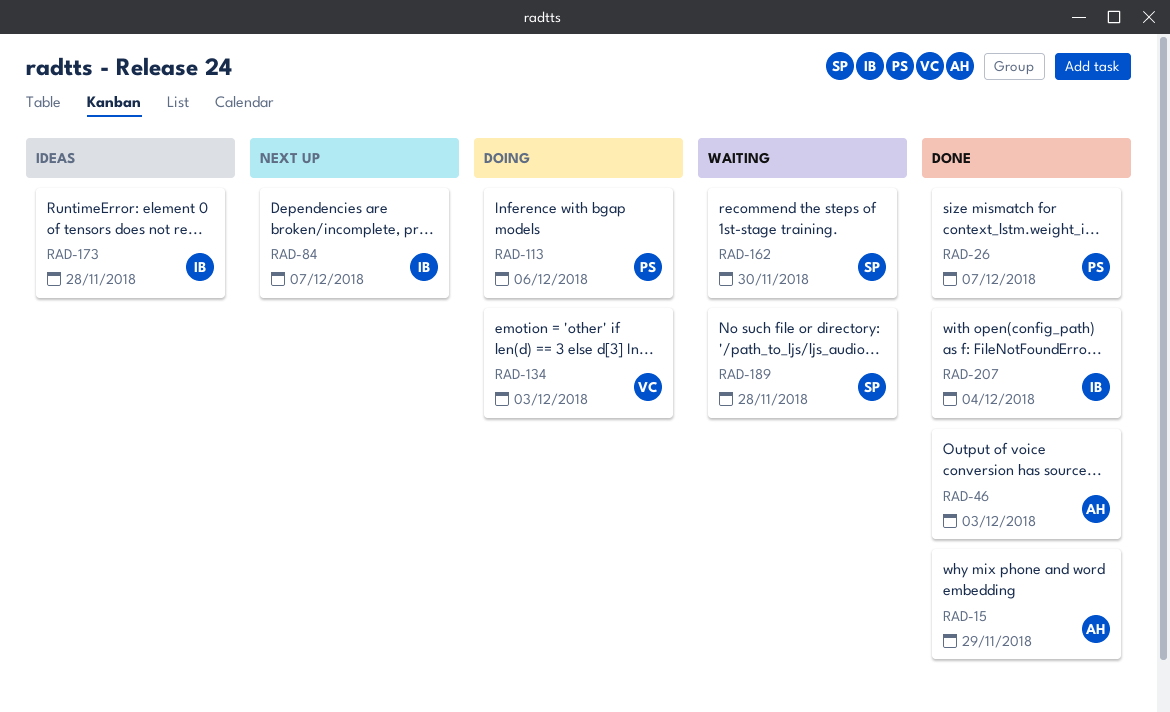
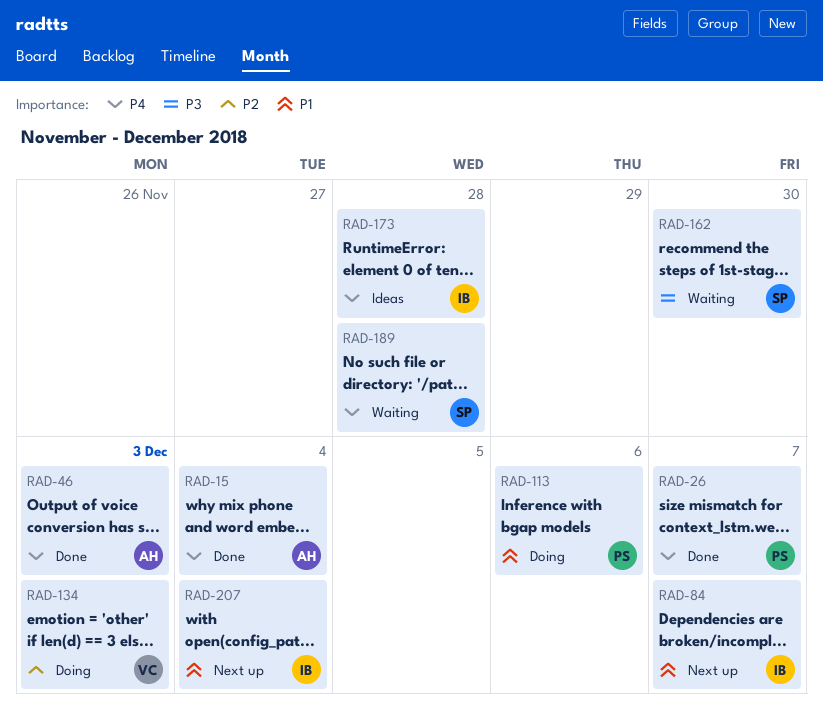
RAD-15, due: Nov 29 -> Dec 4
RAD-207, status: Done -> Next up

